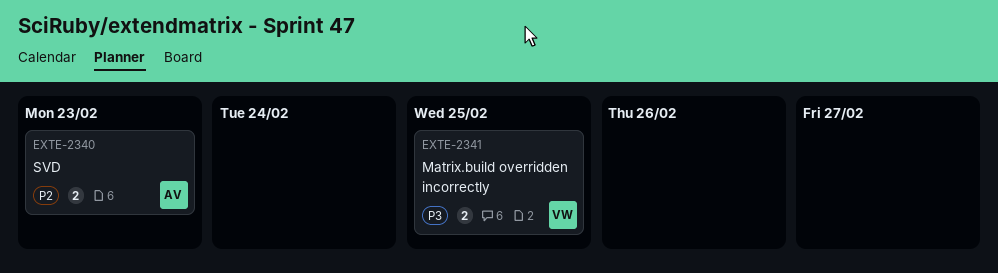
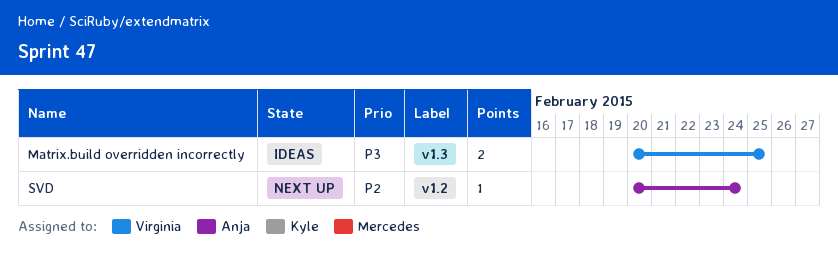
SVD, estimate: 2 -> 1
SVD, due: Feb 23 -> Feb 24

